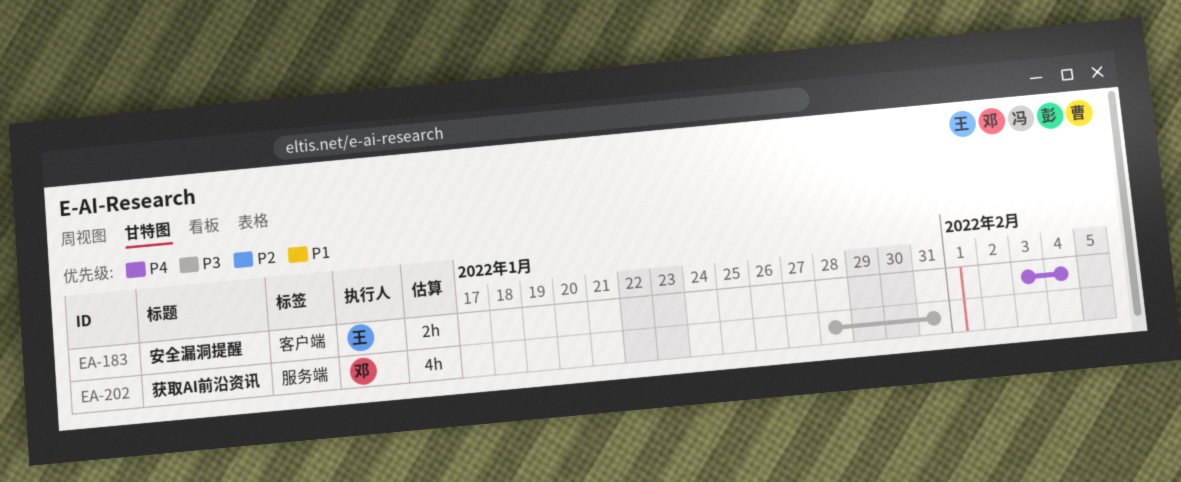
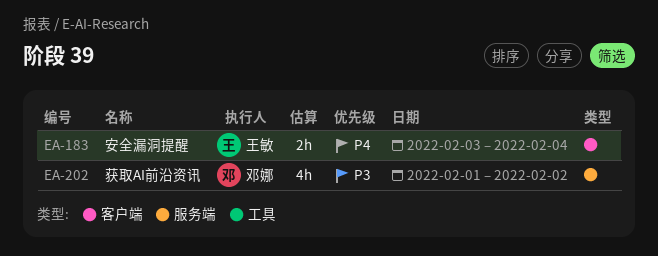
EA-202, start: Jan 28 -> Feb 1
EA-202, due: Jan 31 -> Feb 2

